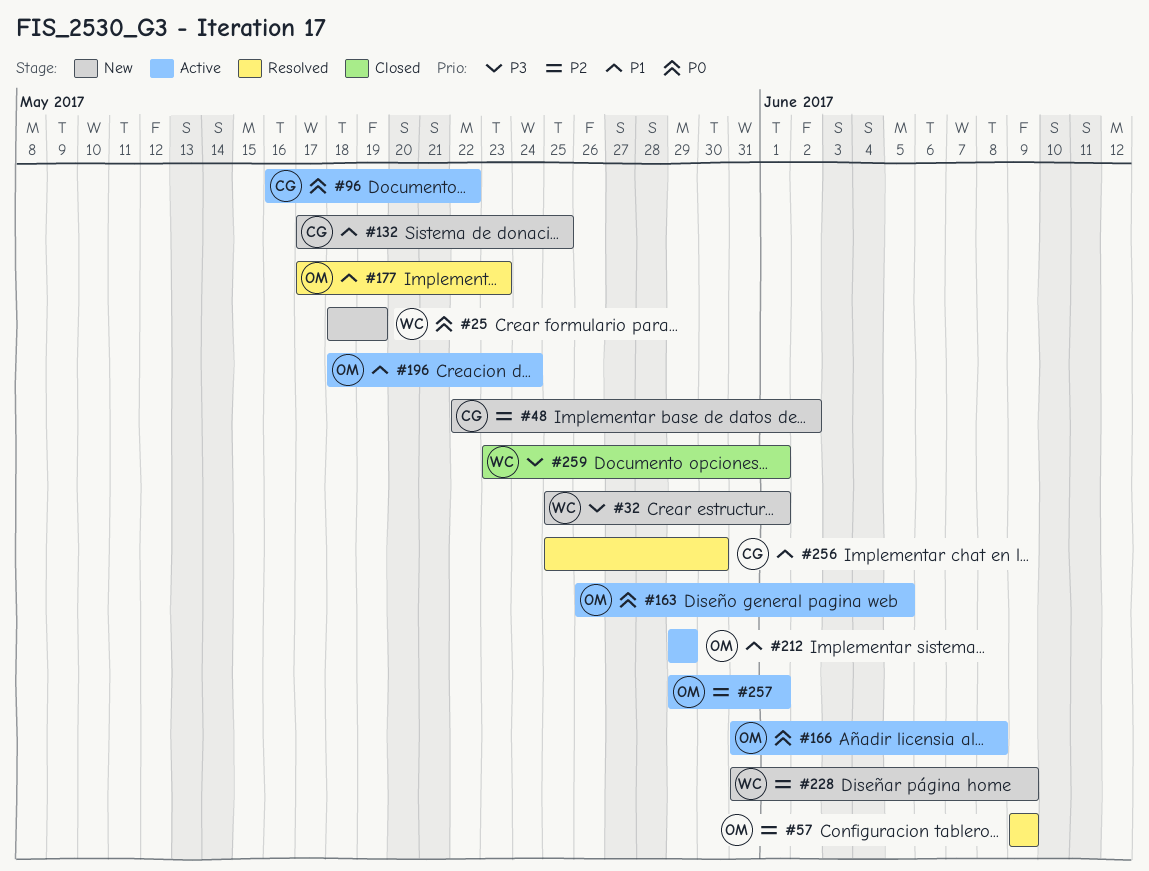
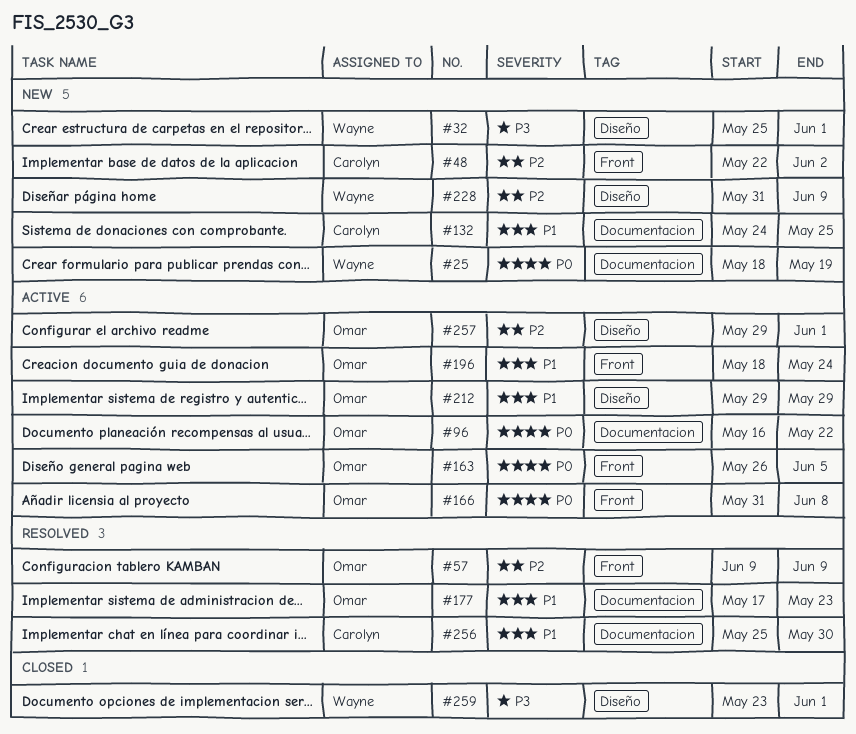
#96, owner: Carolyn -> Omar
#132, start: May 17 -> May 24

